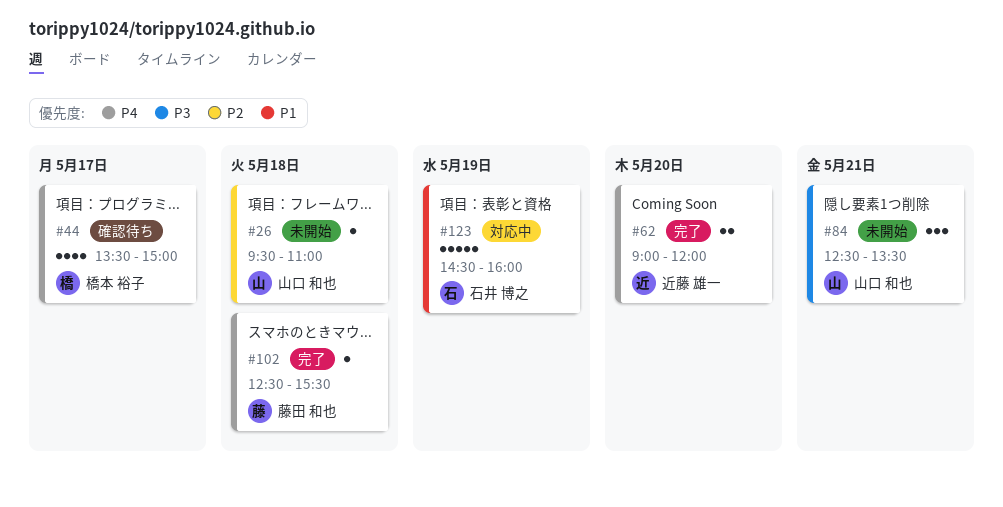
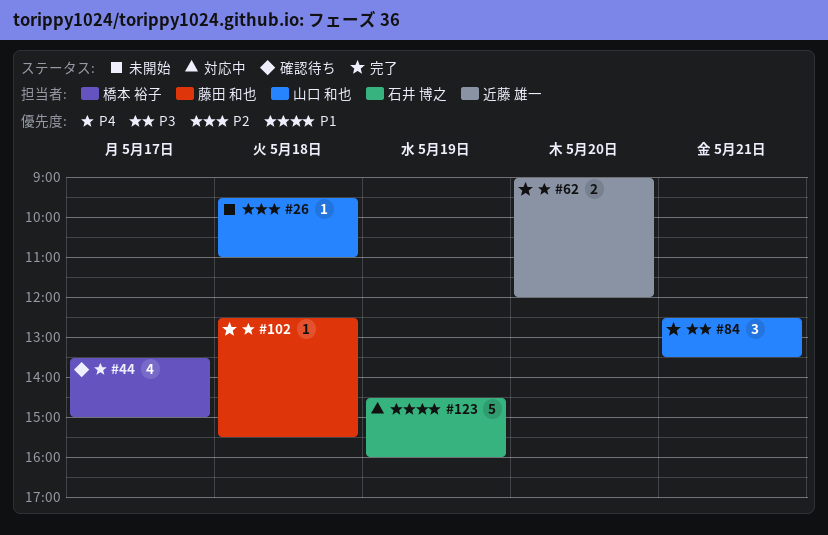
#84, status: 未開始 -> 完了

